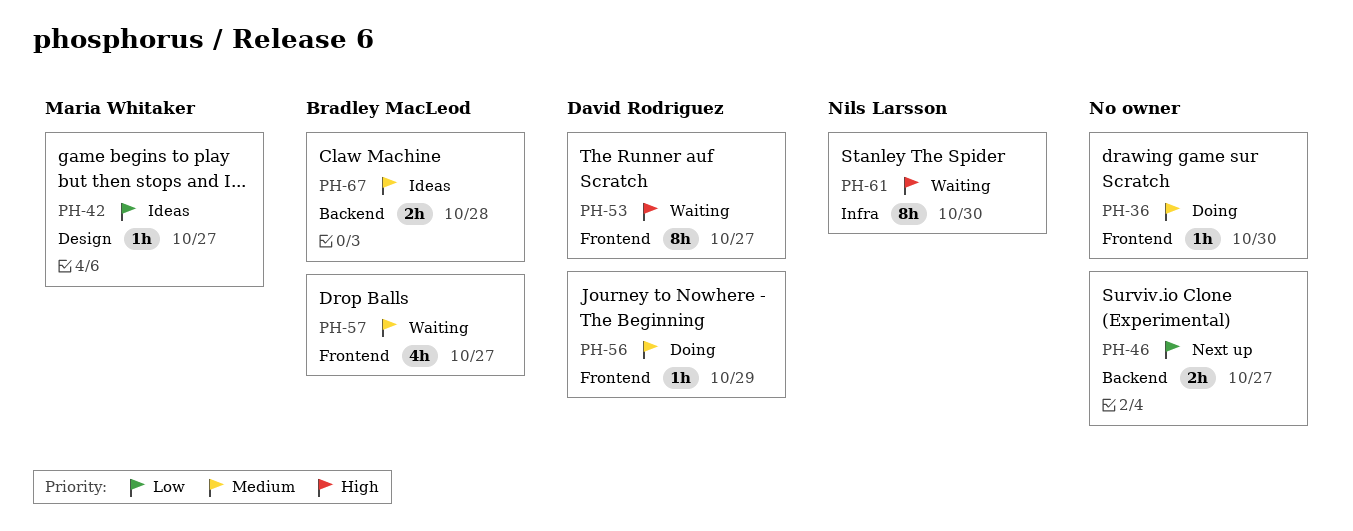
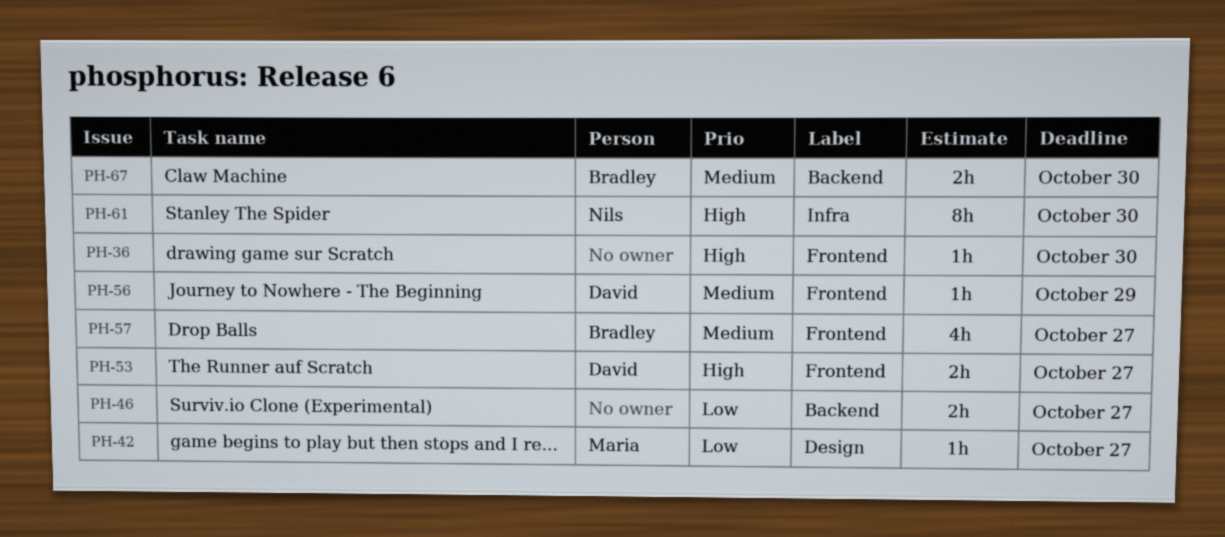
PH-36, priority: Medium -> High
PH-53, estimate: 8h -> 2h
PH-67, due: Oct 28 -> Oct 30

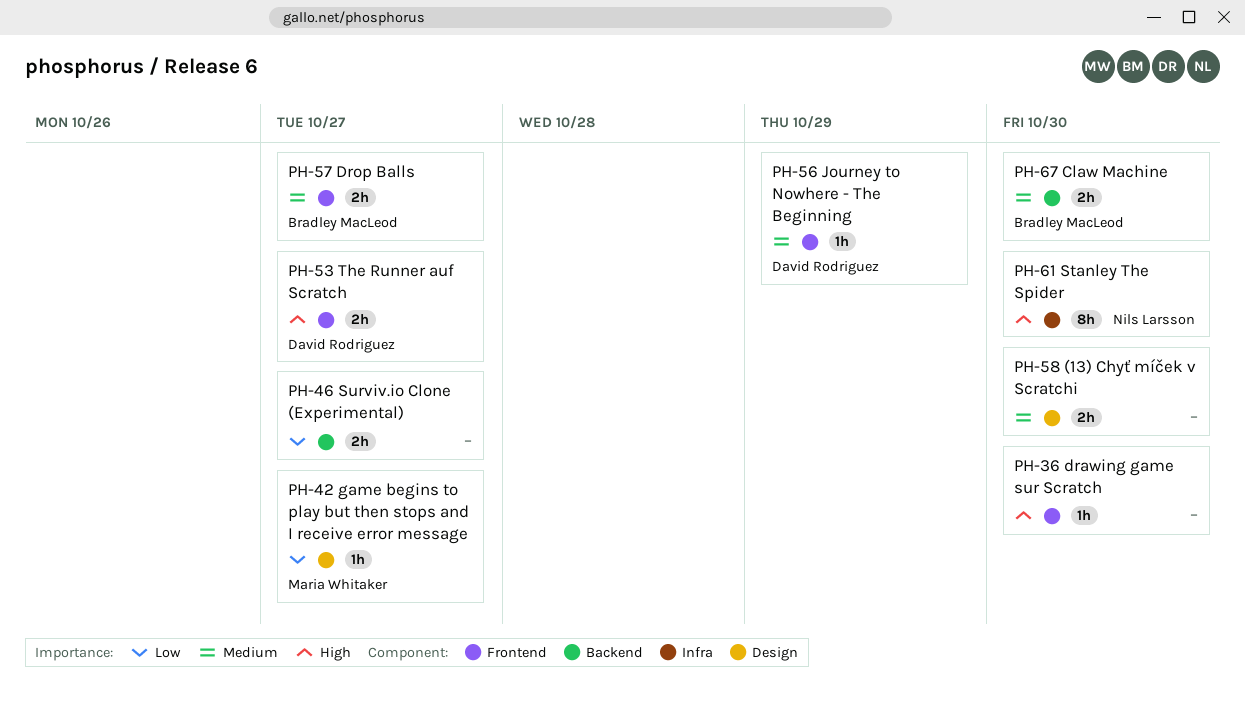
PH-57, estimate: 4h -> 2h
PH-58: none -> present

